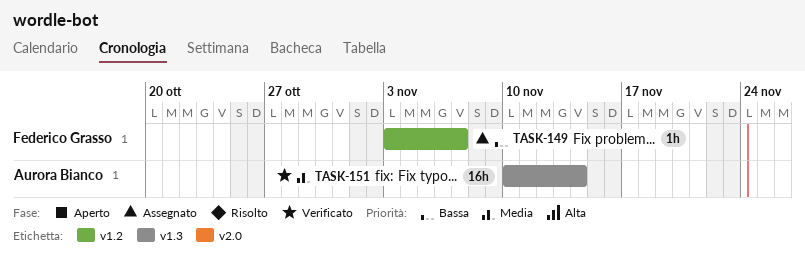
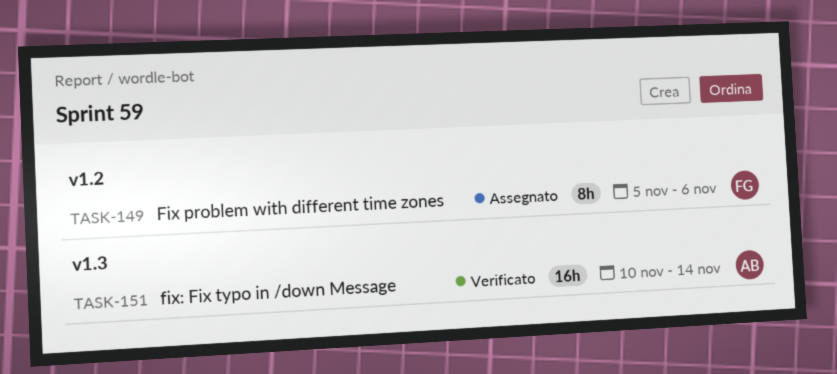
TASK-149, estimate: 1h -> 8h
TASK-149, start: Nov 3 -> Nov 5
TASK-149, due: Nov 7 -> Nov 6

